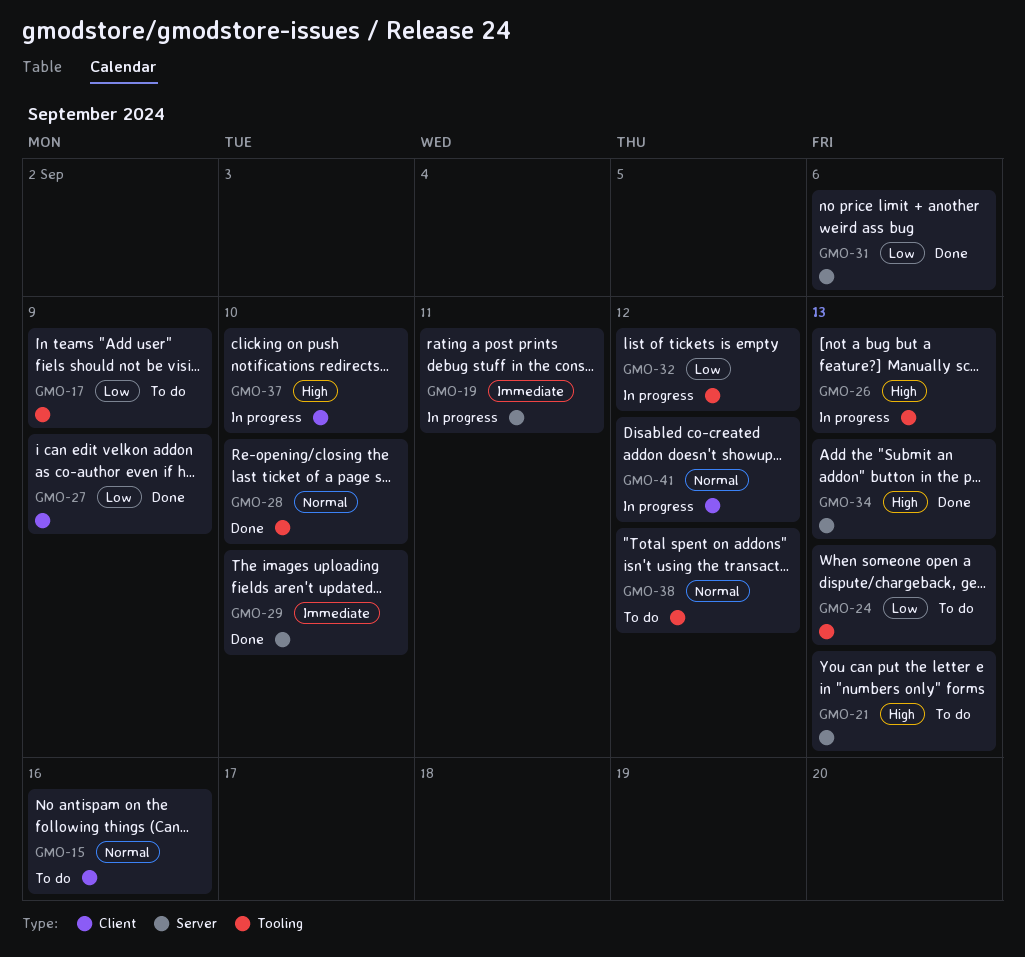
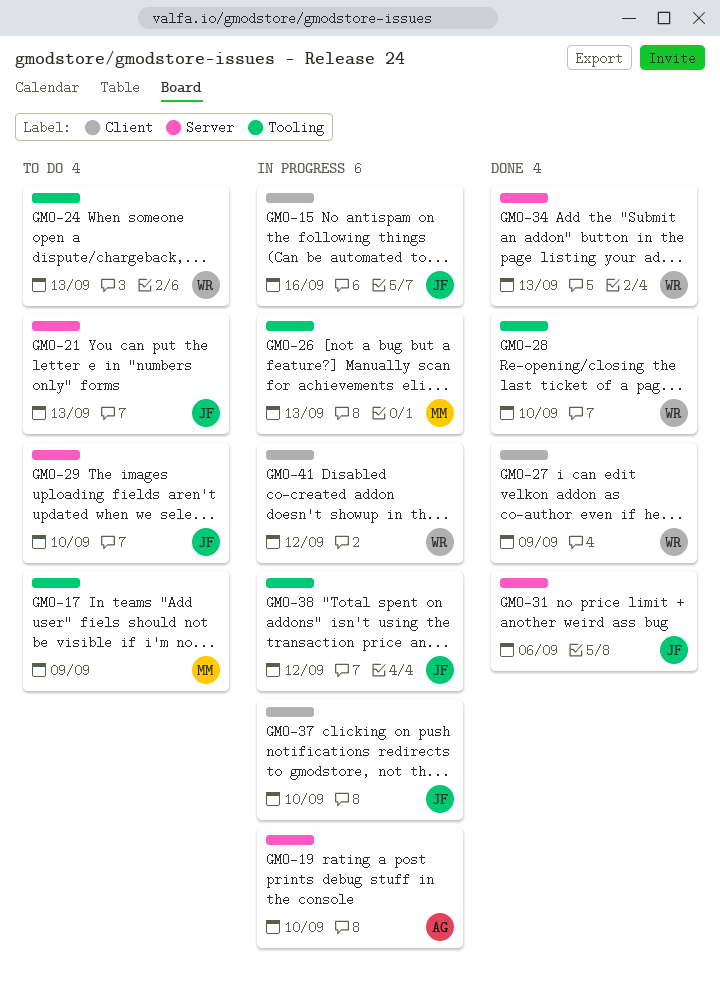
GMO-15, status: To do -> In progress
GMO-19, due: Sep 11 -> Sep 10
GMO-29, status: Done -> To do
GMO-32: present -> none
GMO-38, status: To do -> In progress

